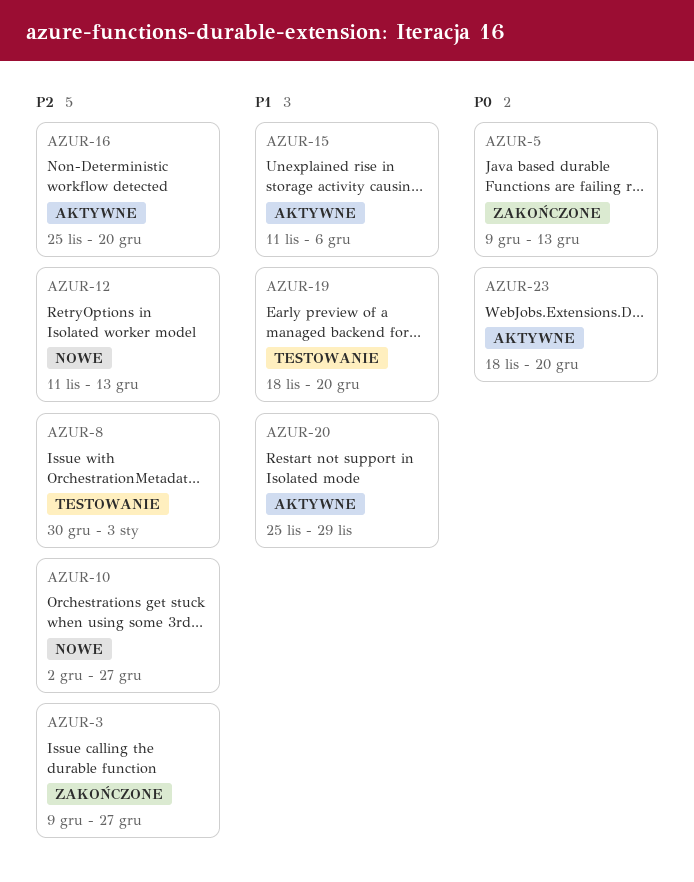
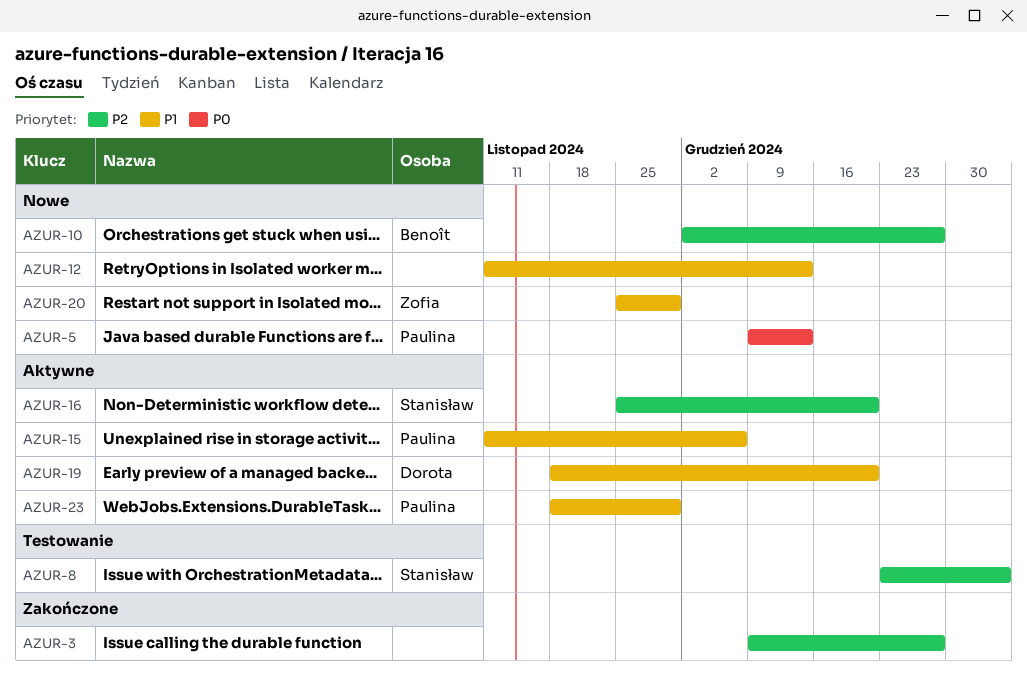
AZUR-5, status: Zakończone -> Nowe
AZUR-8, start: Dec 30 -> Dec 23
AZUR-12, priority: P2 -> P1
AZUR-19, status: Testowanie -> Aktywne
AZUR-20, status: Aktywne -> Nowe
AZUR-23, priority: P0 -> P1
AZUR-23, due: Dec 20 -> Nov 29

